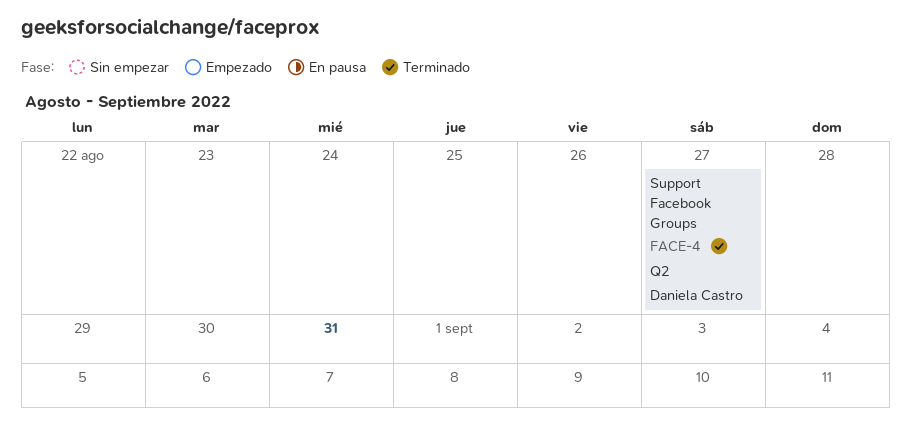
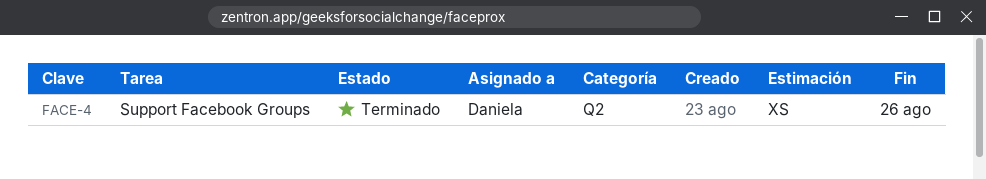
FACE-4, due: Aug 27 -> Aug 26

